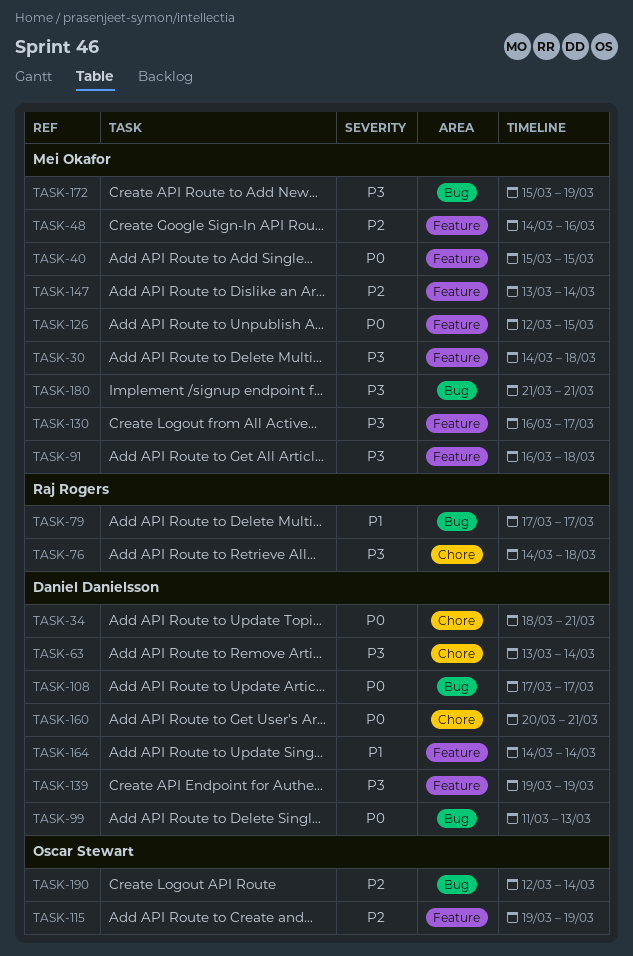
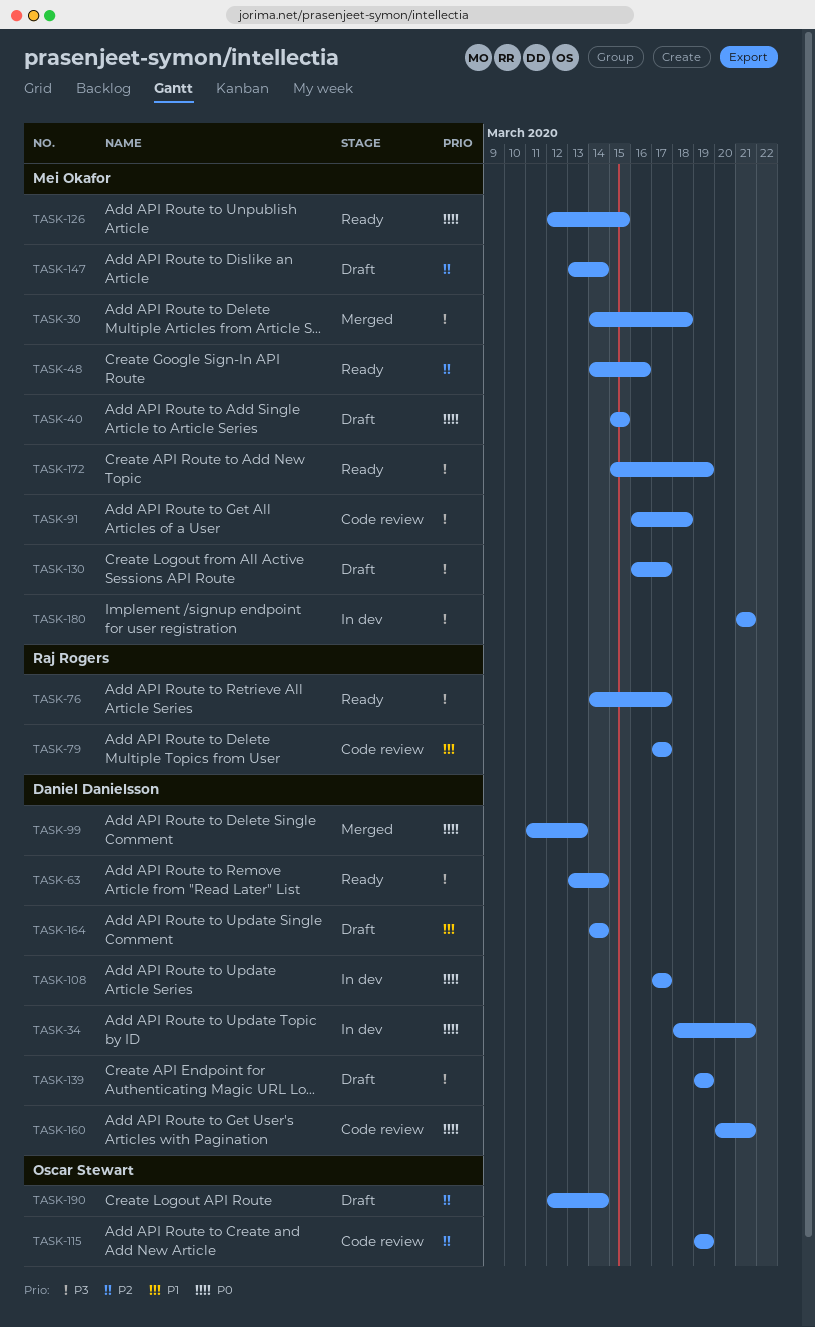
TASK-76, due: Mar 18 -> Mar 17

